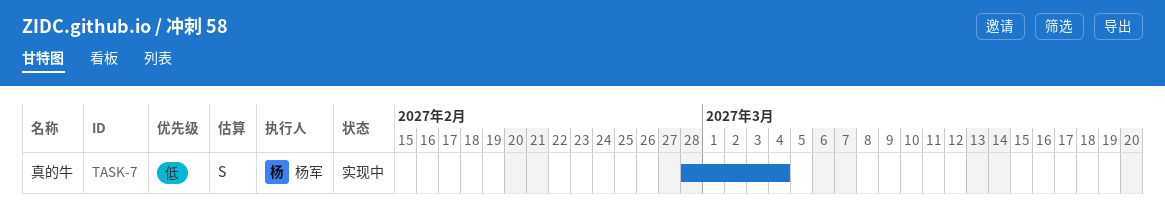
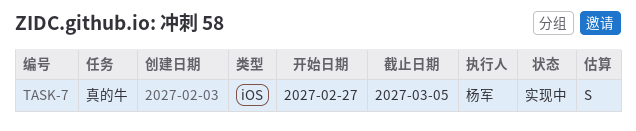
TASK-7, start: Feb 28 -> Feb 27
TASK-7, due: Mar 4 -> Mar 5

